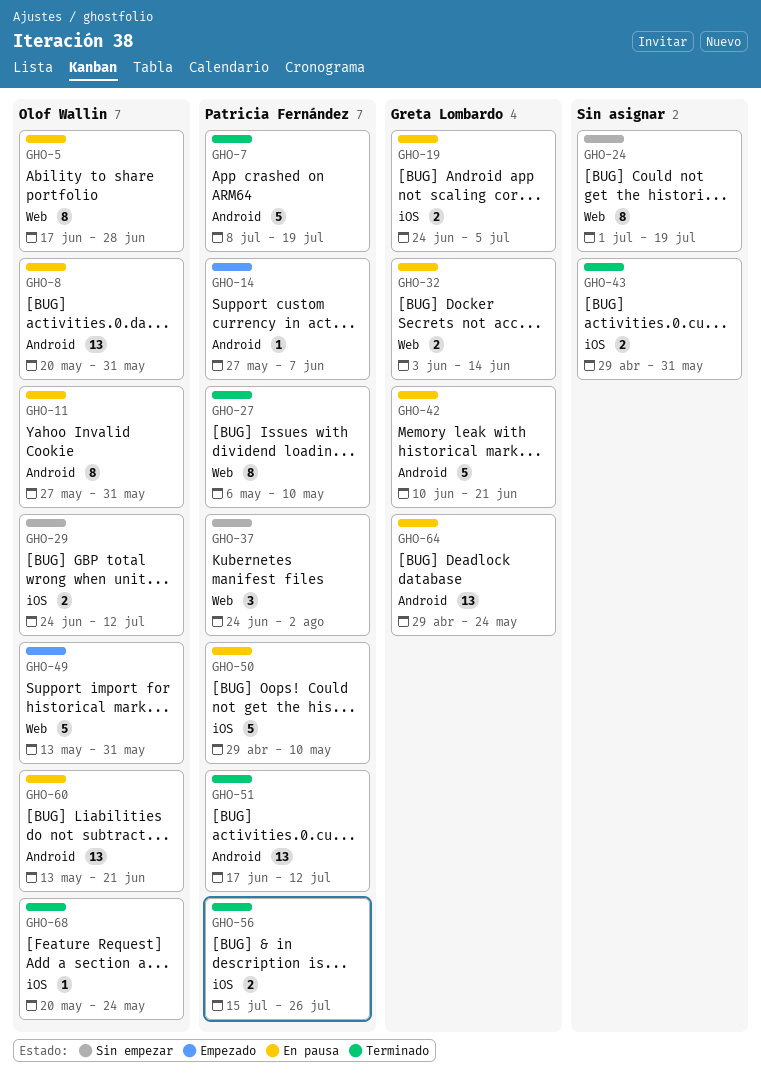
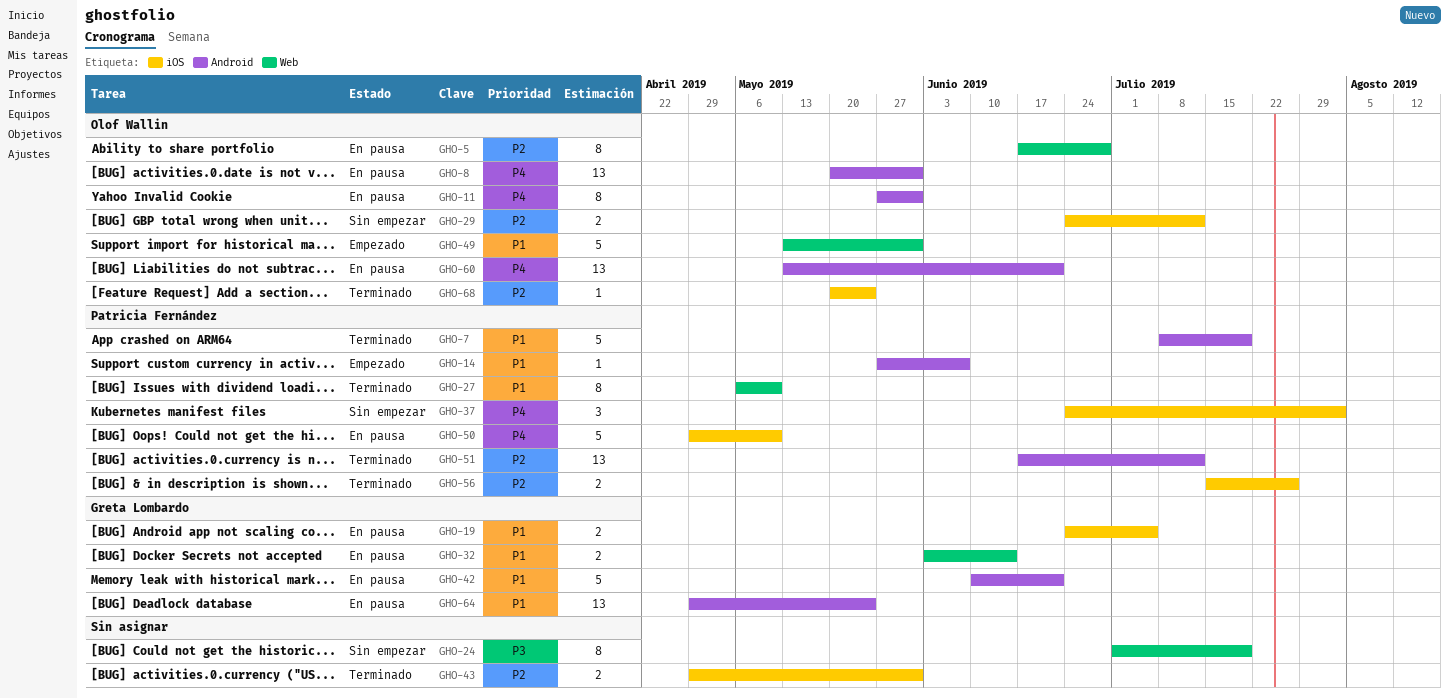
GHO-37, label: Web -> iOS

